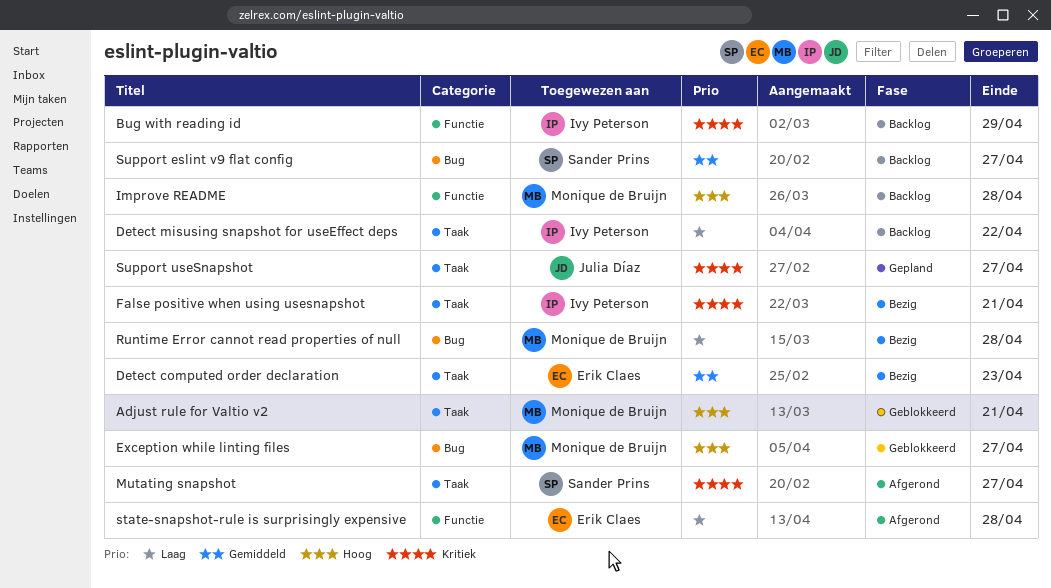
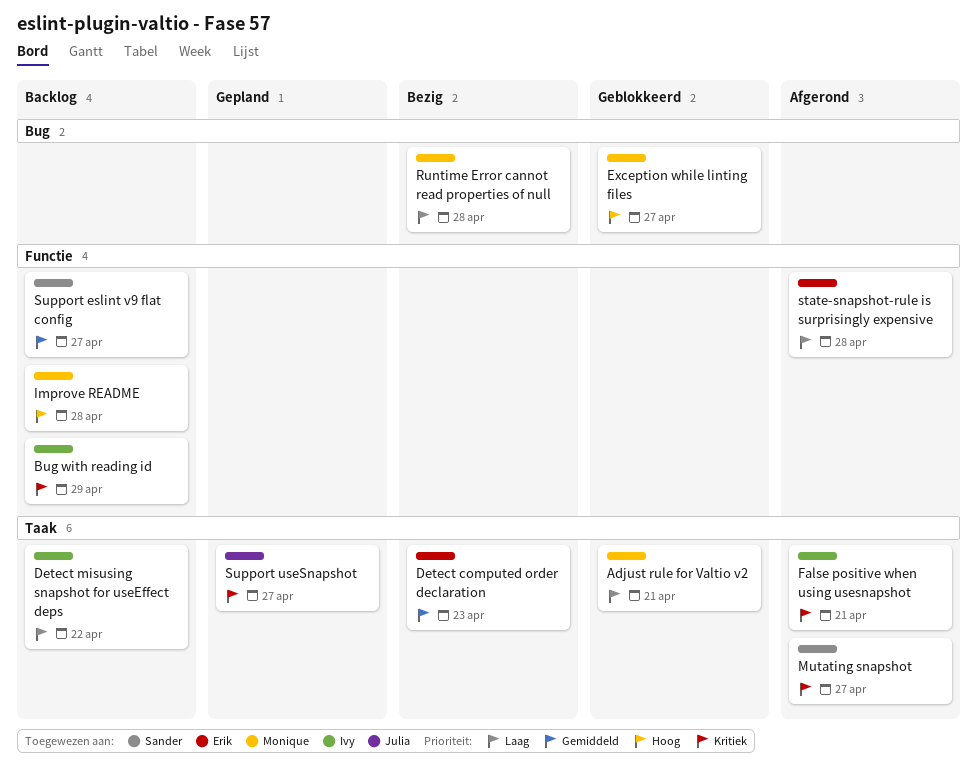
Adjust rule for Valtio v2, priority: Hoog -> Laag
False positive when using usesnapshot, status: Bezig -> Afgerond
Support eslint v9 flat config, label: Bug -> Functie

